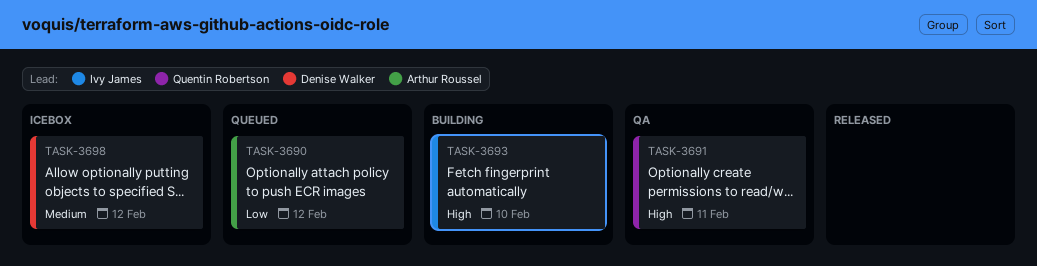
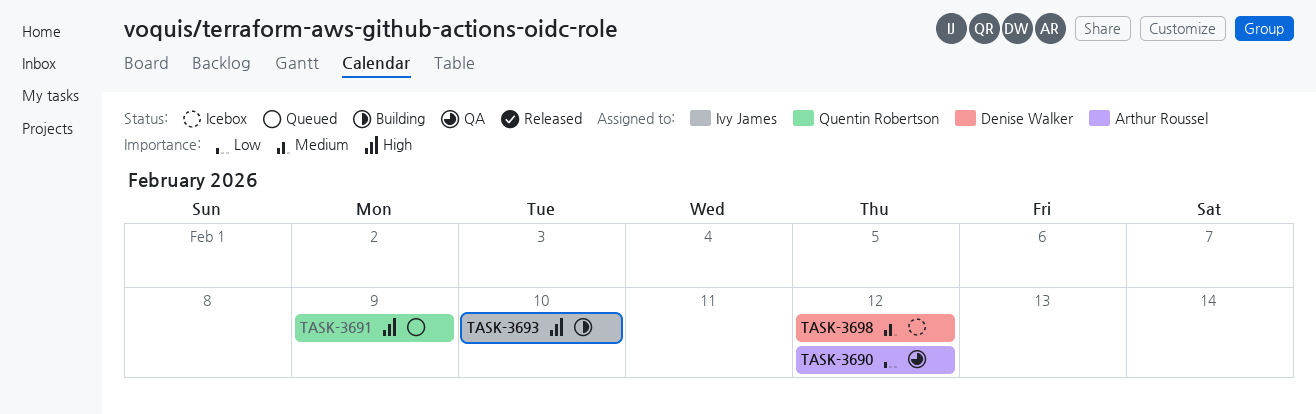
TASK-3690, status: Queued -> QA
TASK-3691, status: QA -> Queued
TASK-3691, due: Feb 11 -> Feb 9

